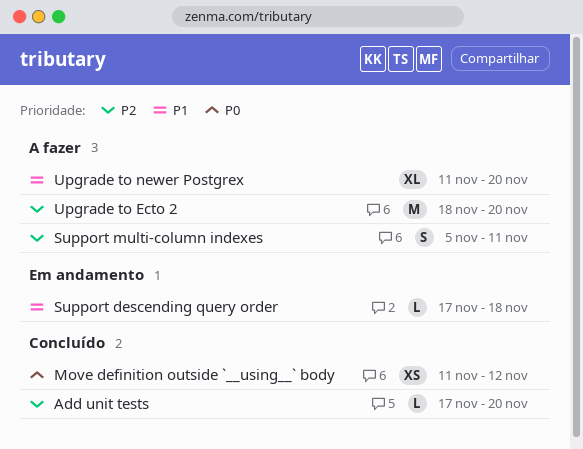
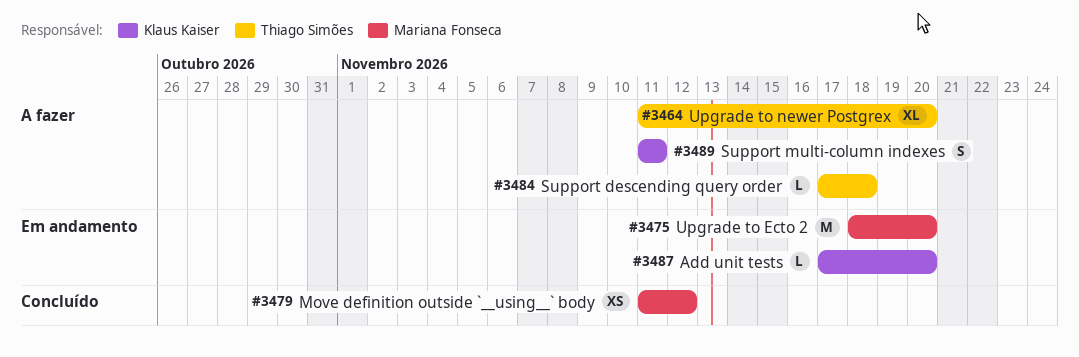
Add unit tests, status: Concluído -> Em andamento
Support descending query order, status: Em andamento -> A fazer
Support multi-column indexes, start: Nov 5 -> Nov 11
Upgrade to Ecto 2, status: A fazer -> Em andamento

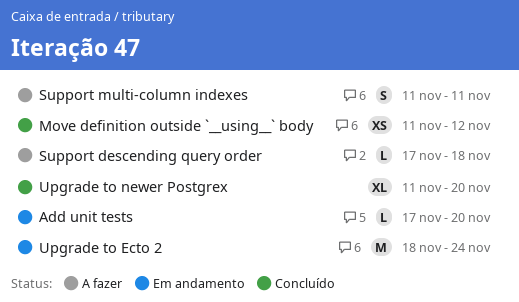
Upgrade to Ecto 2, due: Nov 20 -> Nov 24
Upgrade to newer Postgrex, status: A fazer -> Concluído

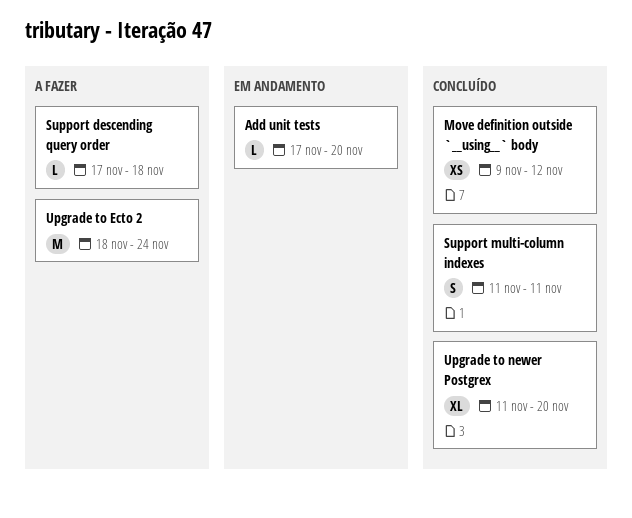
Move definition outside `__using__` body, start: Nov 11 -> Nov 9
Support multi-column indexes, status: A fazer -> Concluído
Upgrade to Ecto 2, status: Em andamento -> A fazer

